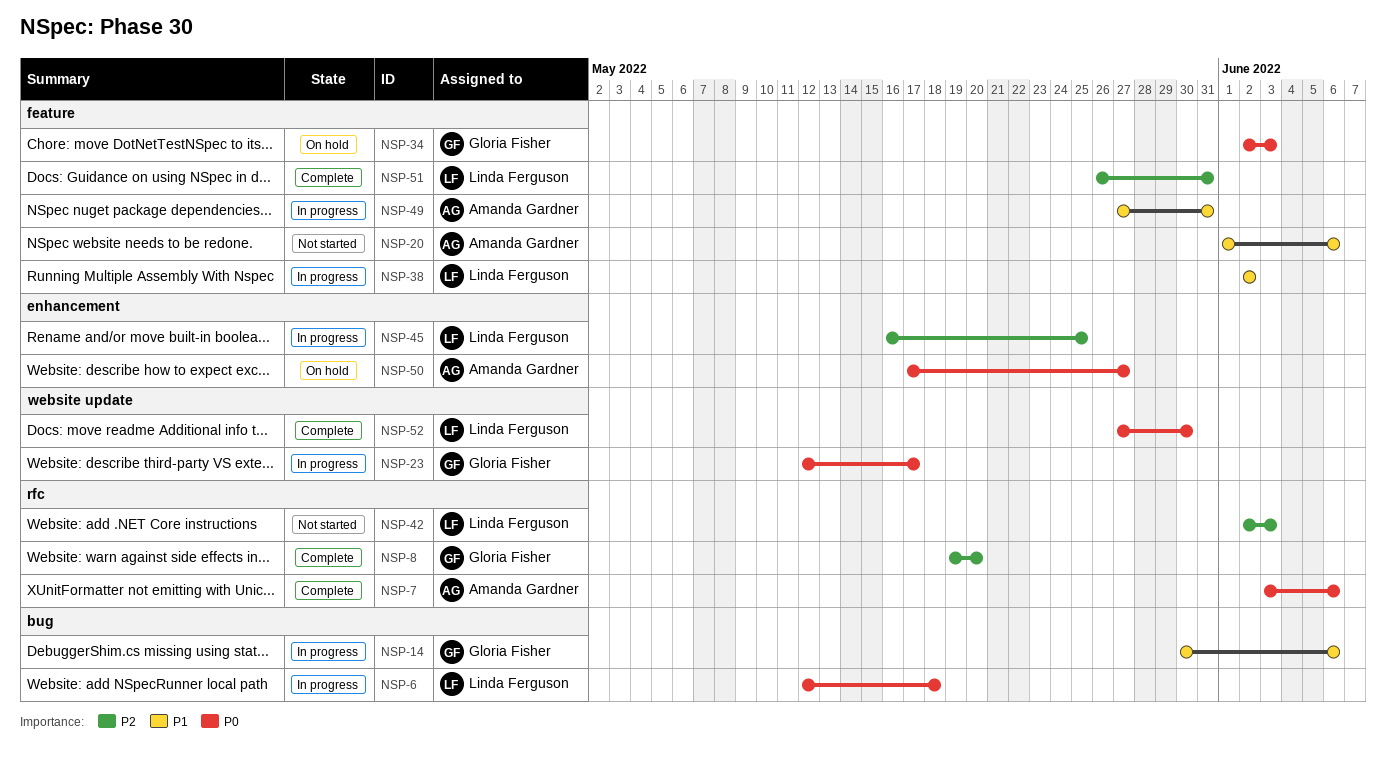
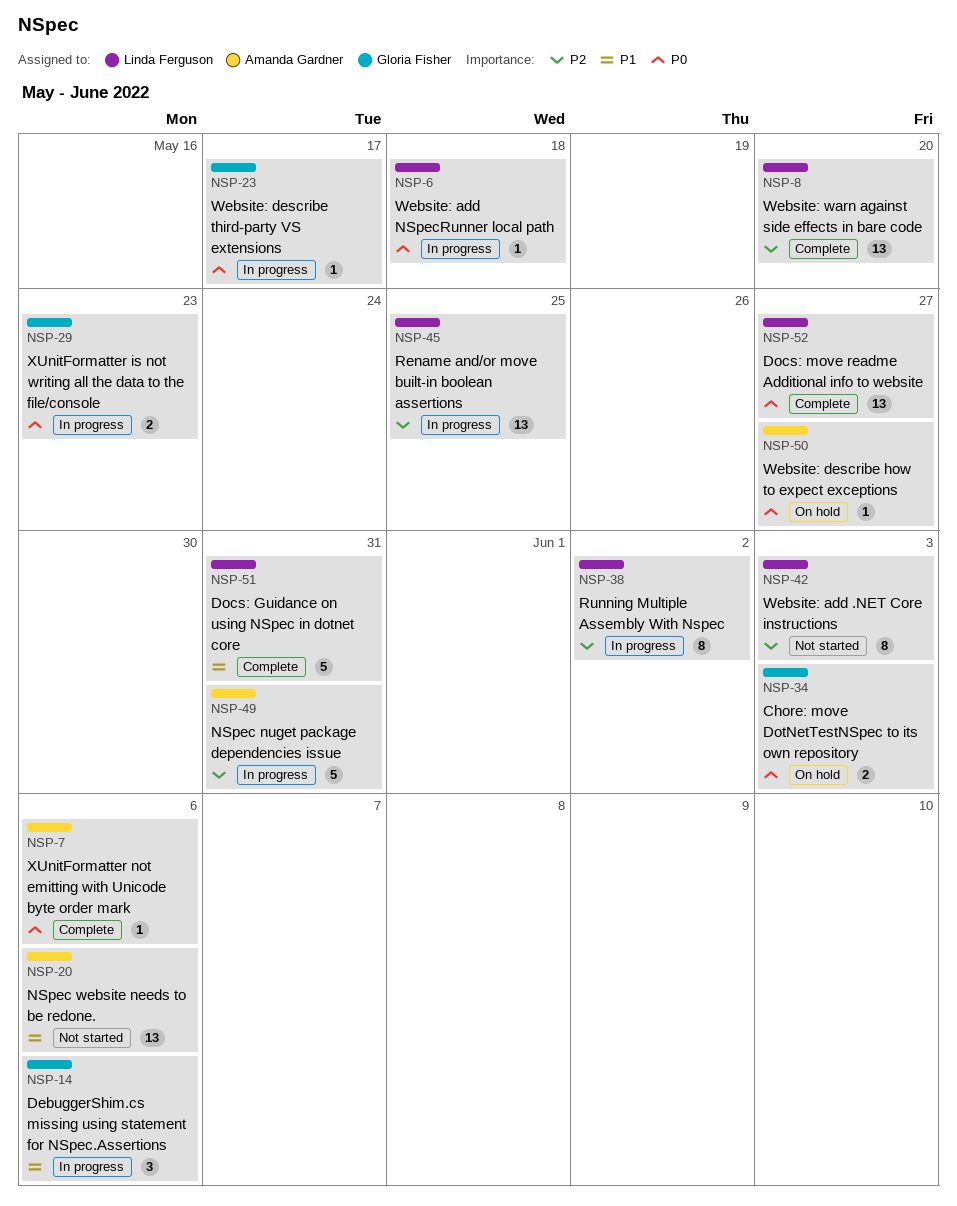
NSP-8, owner: Gloria Fisher -> Linda Ferguson
NSP-29: none -> present
NSP-38, priority: P1 -> P2
NSP-49, priority: P1 -> P2
NSP-51, priority: P2 -> P1
NSP-52, due: May 30 -> May 27

